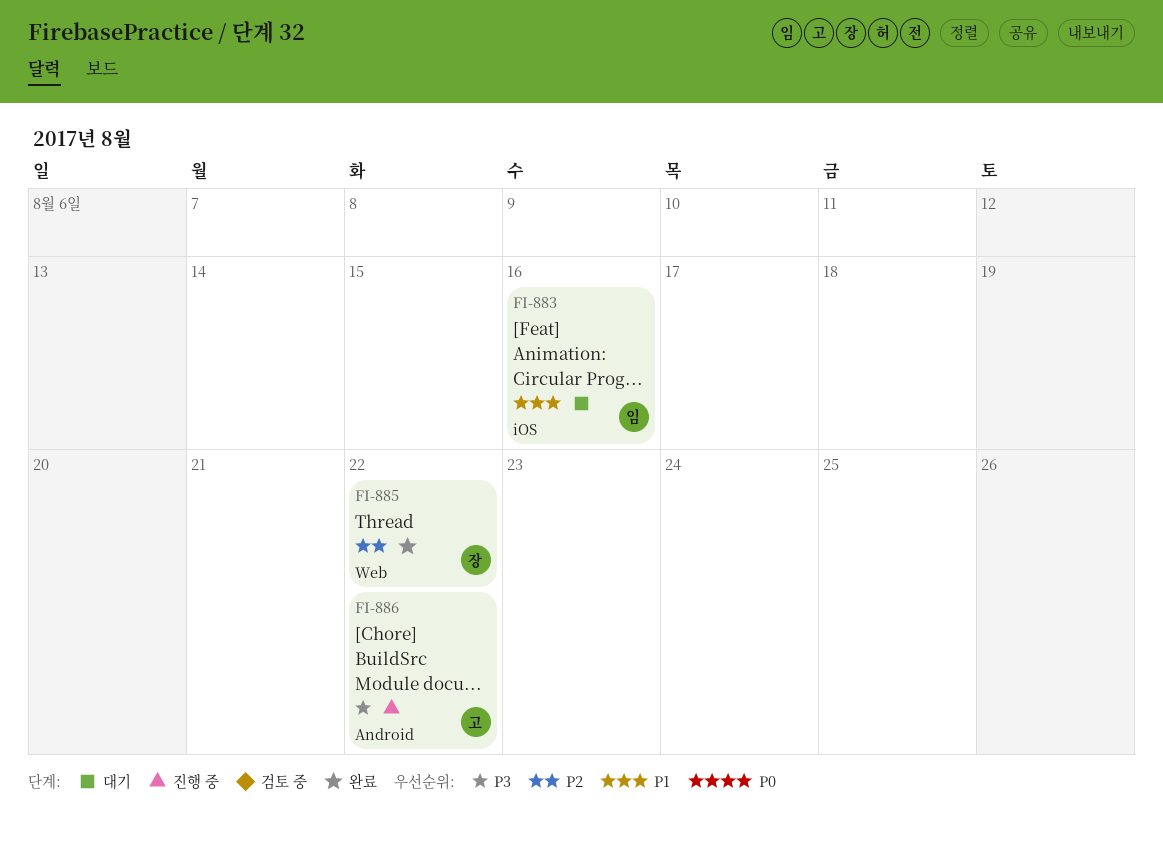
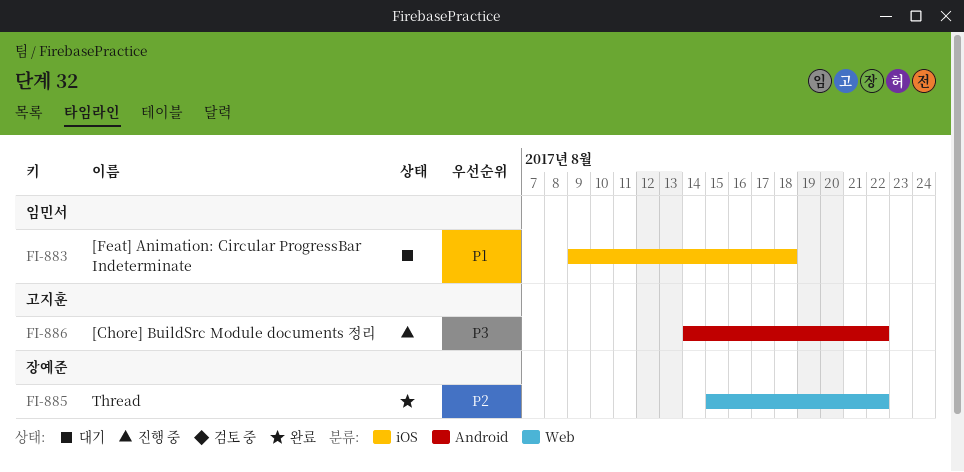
FI-883, due: Aug 16 -> Aug 18

